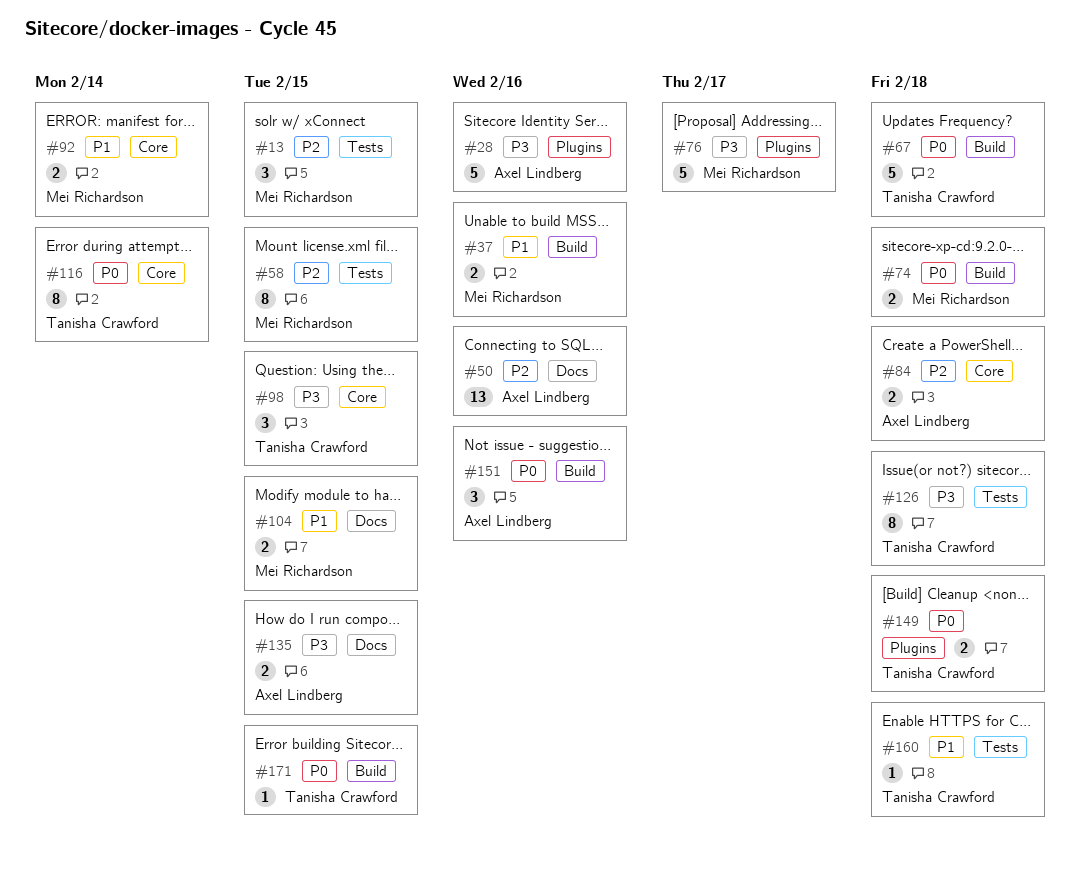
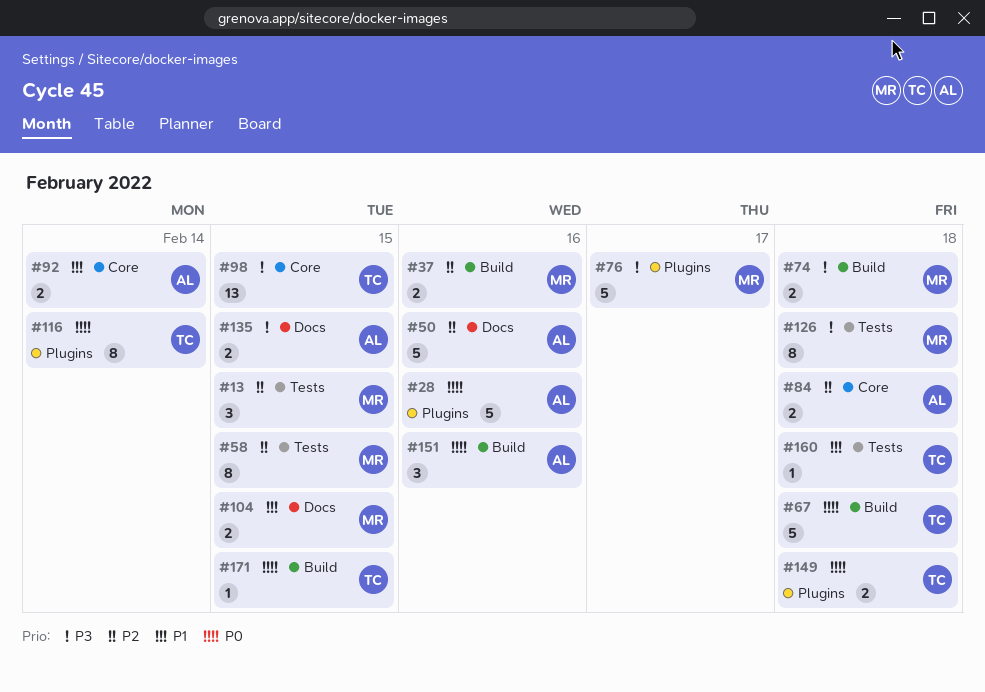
#28, priority: P3 -> P0
#37, priority: P1 -> P2
#50, estimate: 13 -> 5
#74, priority: P0 -> P3
#92, owner: Mei Richardson -> Axel Lindberg
#98, estimate: 3 -> 13
#116, label: Core -> Plugins
#126, owner: Tanisha Crawford -> Mei Richardson

